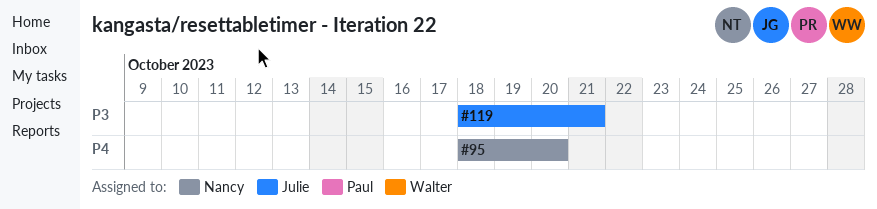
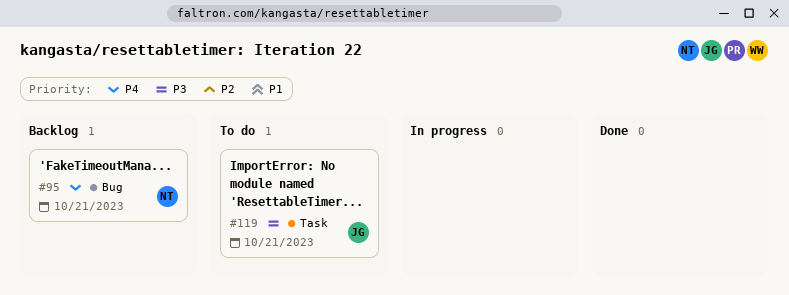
#95, due: Oct 20 -> Oct 21

